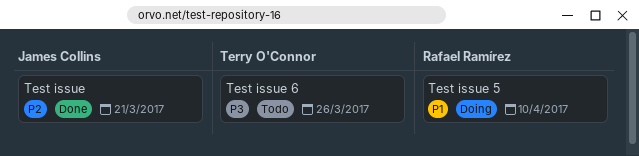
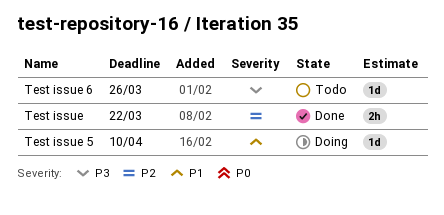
Test issue, due: Mar 21 -> Mar 22

